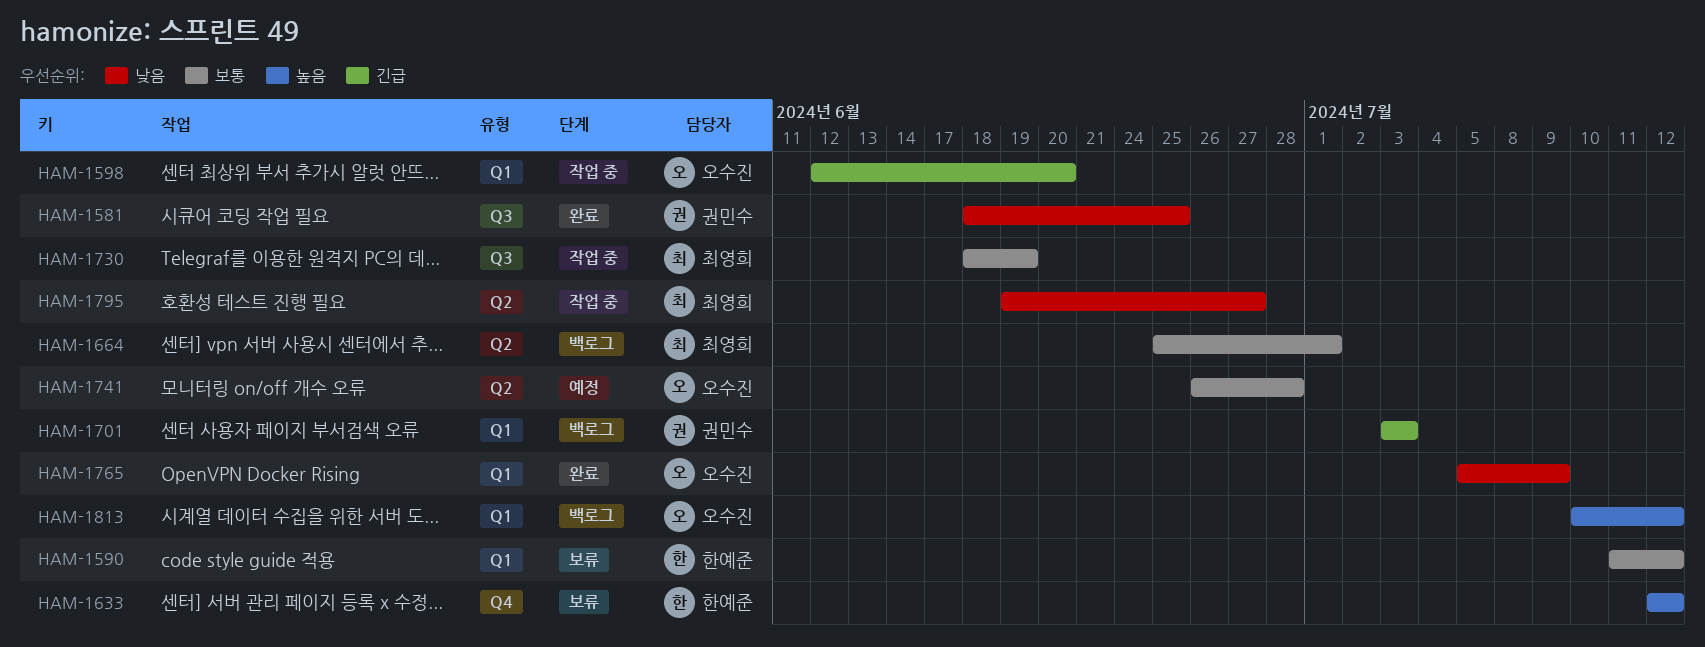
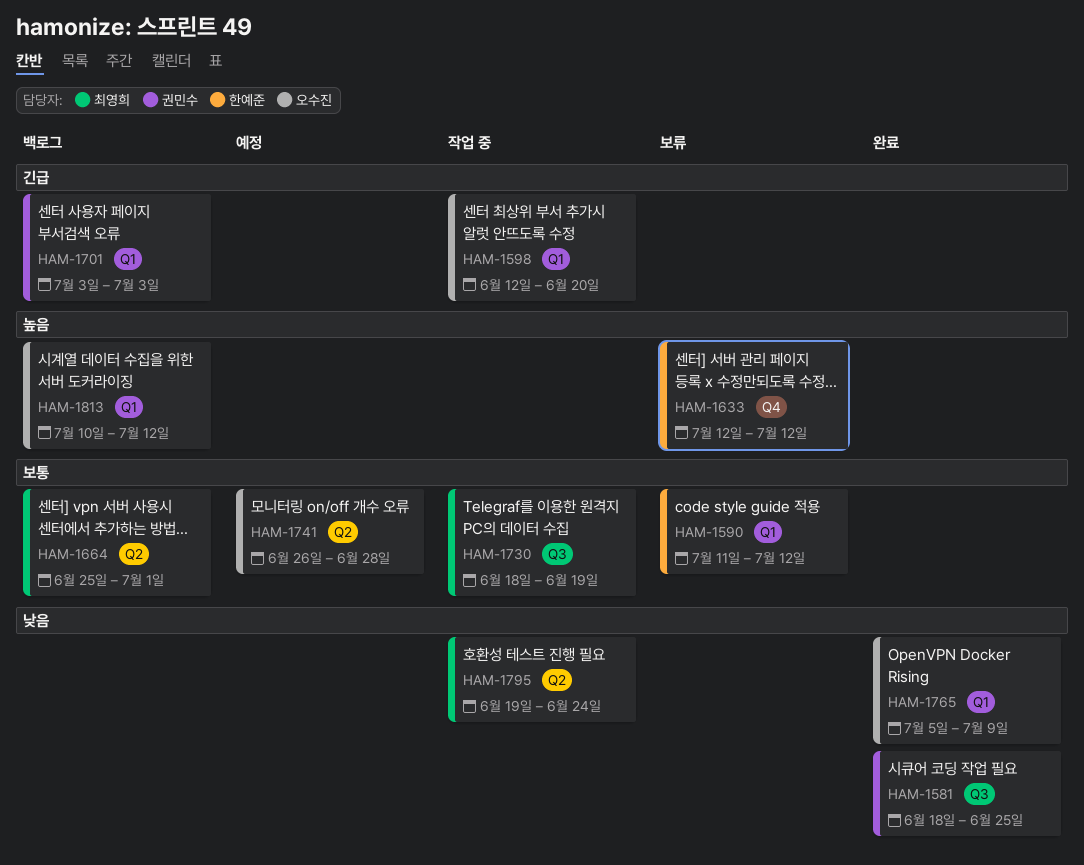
HAM-1795, due: Jun 27 -> Jun 24

